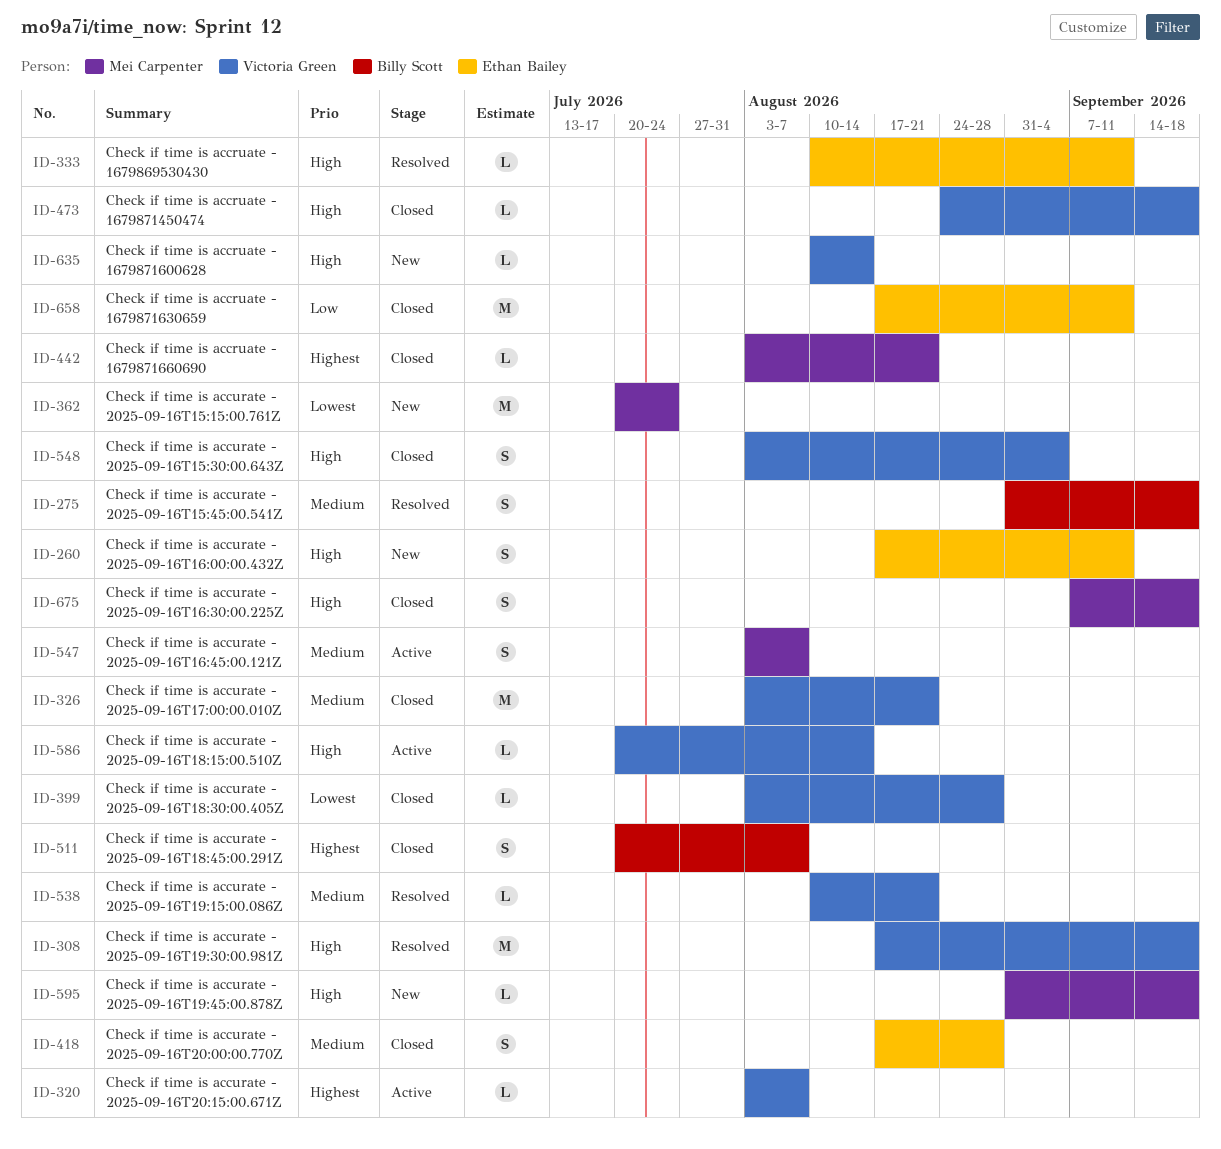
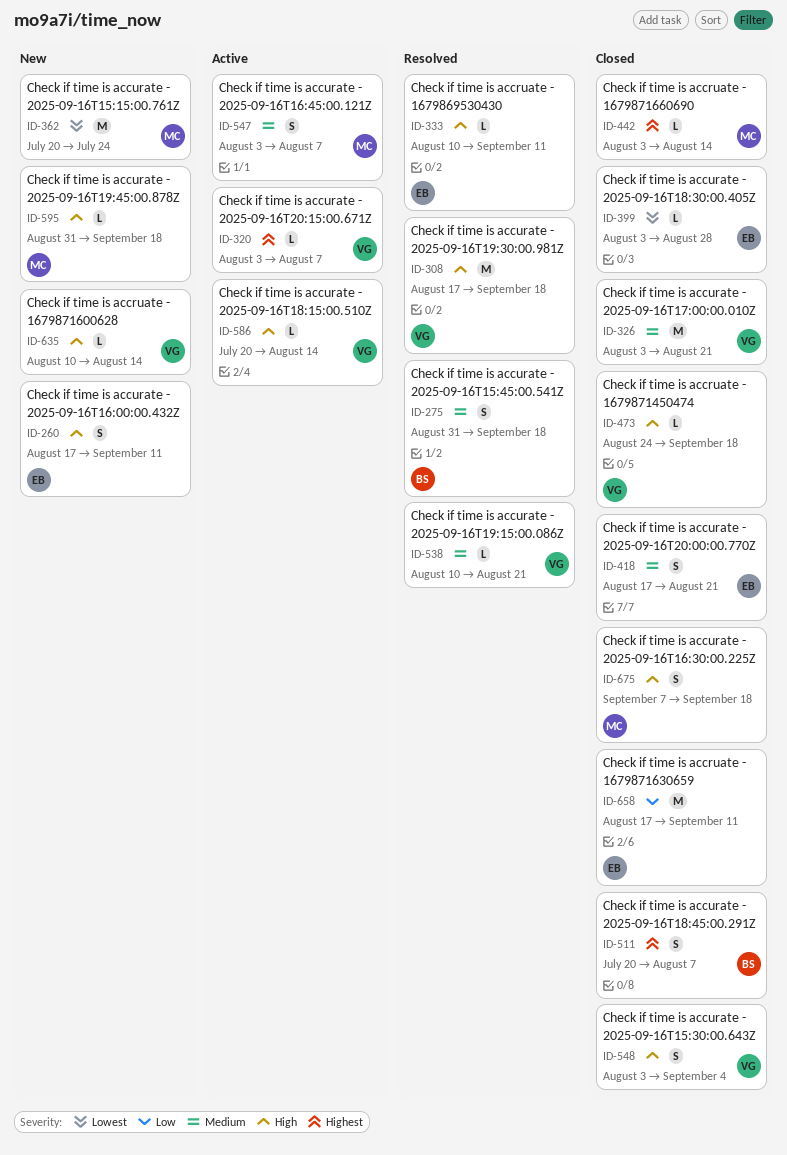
ID-399, owner: Victoria Green -> Ethan Bailey
ID-418, due: Aug 28 -> Aug 21
ID-442, due: Aug 21 -> Aug 14

